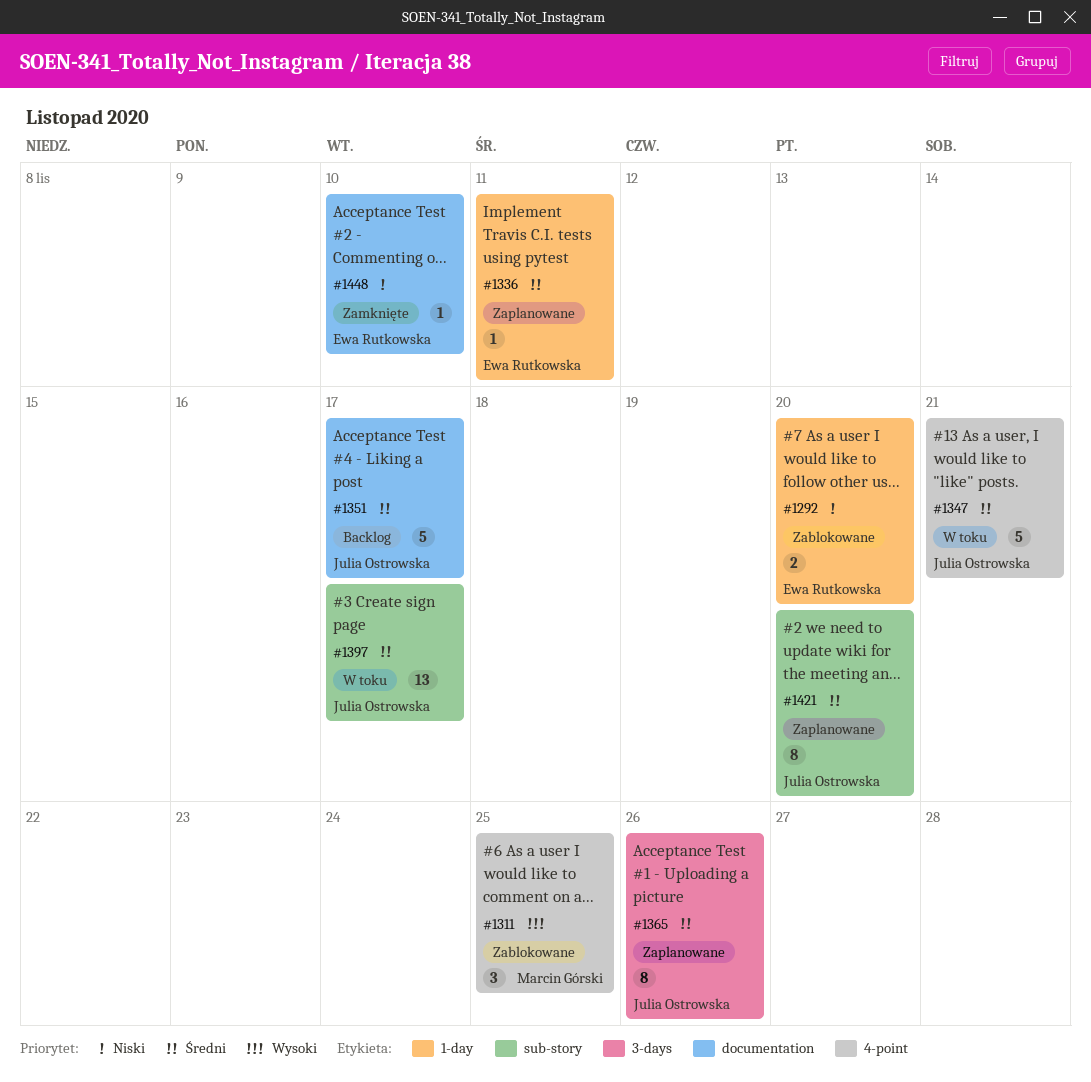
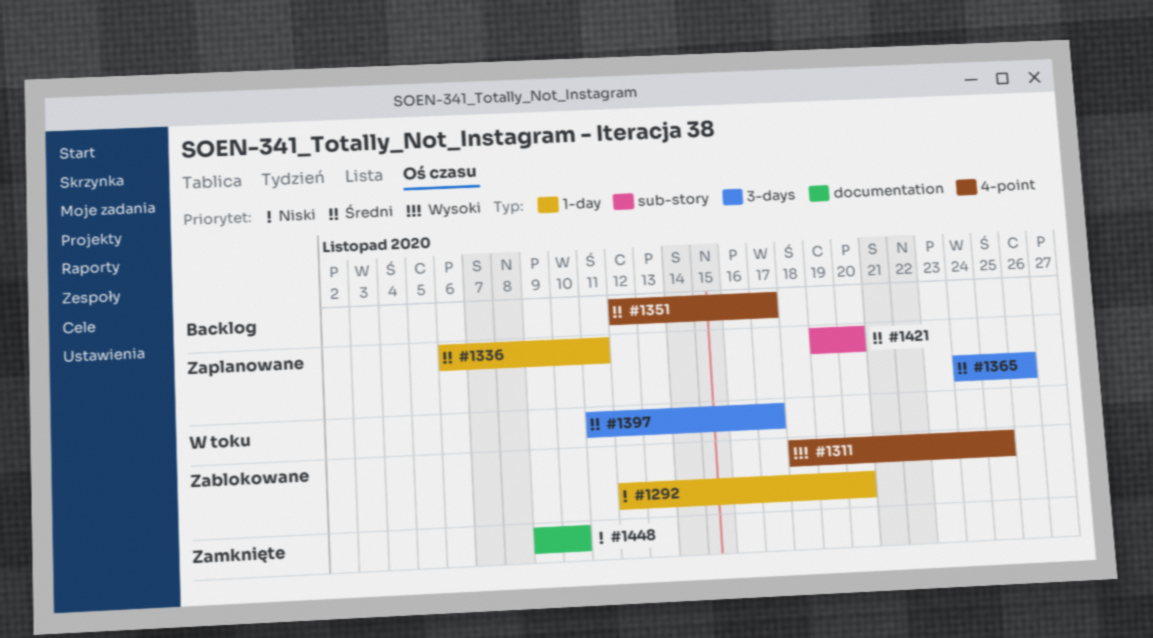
#1347: present -> none
#1351, label: documentation -> 4-point
#1397, label: sub-story -> 3-days

